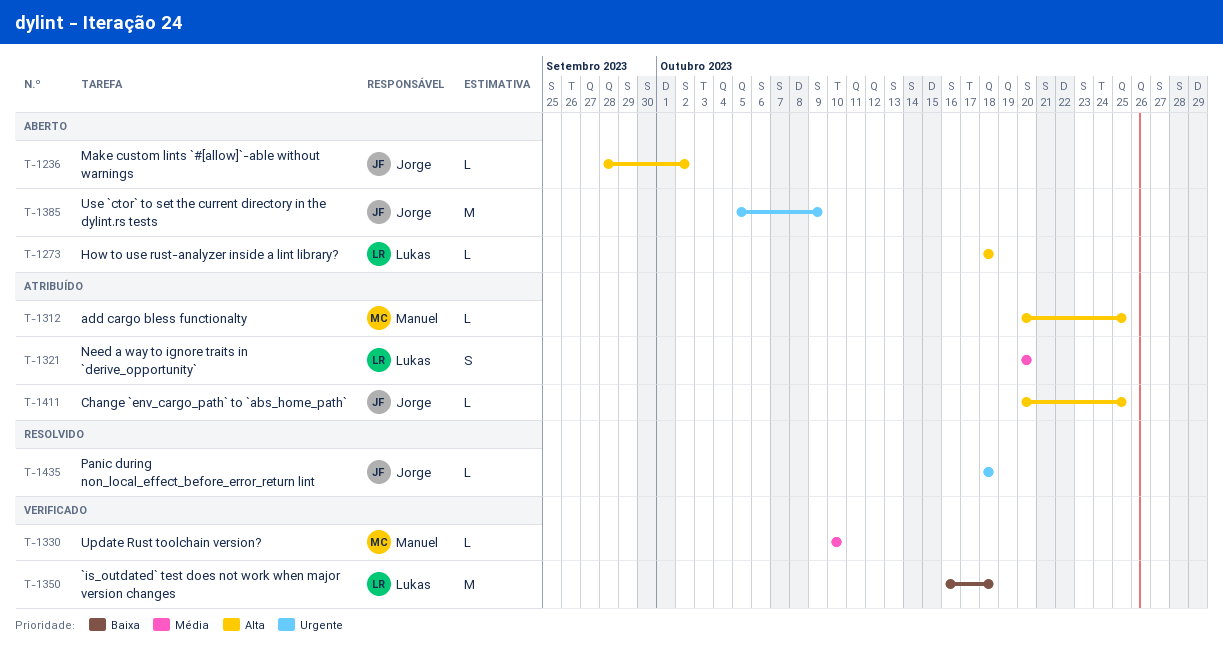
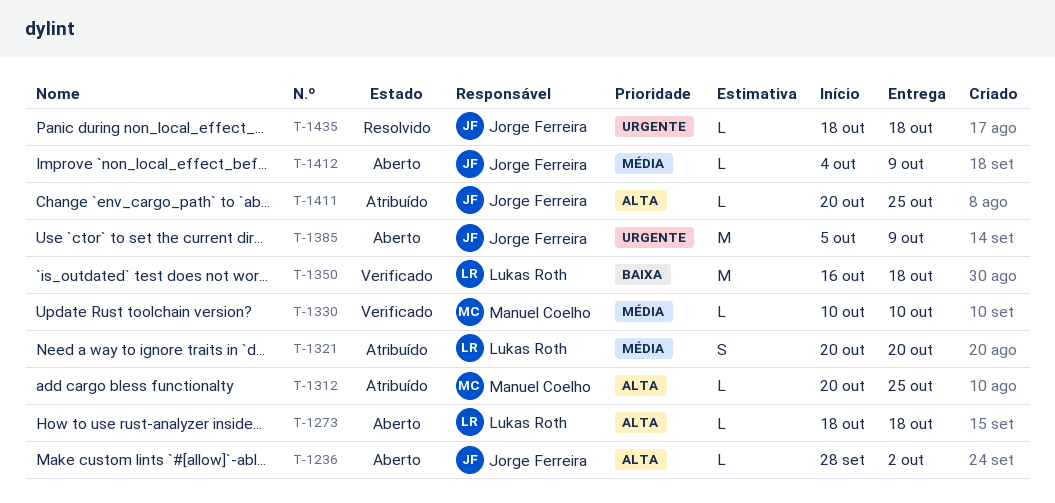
T-1412: none -> present

